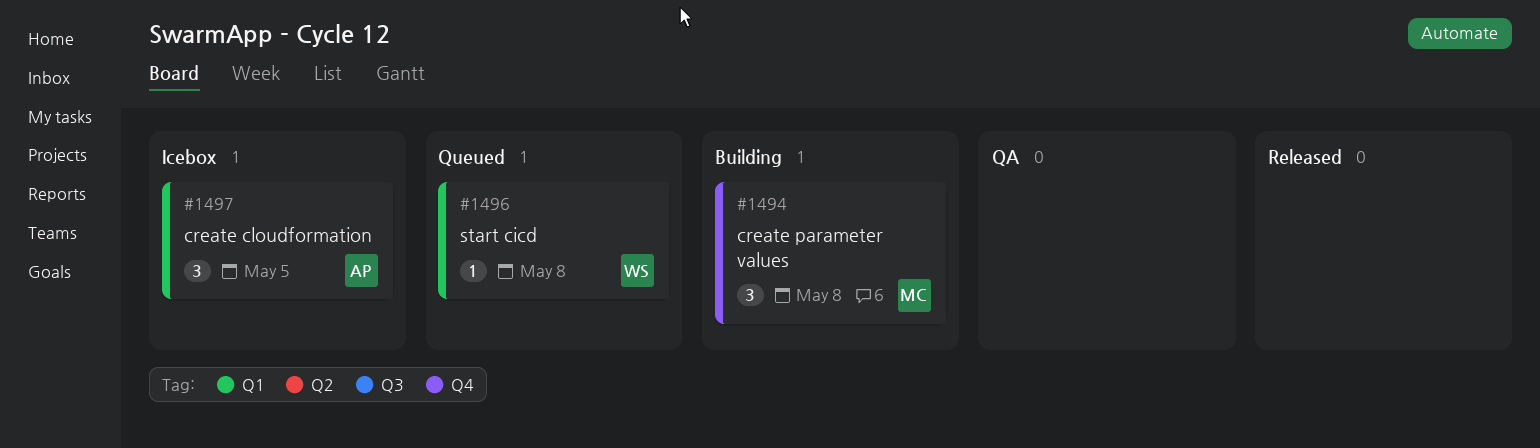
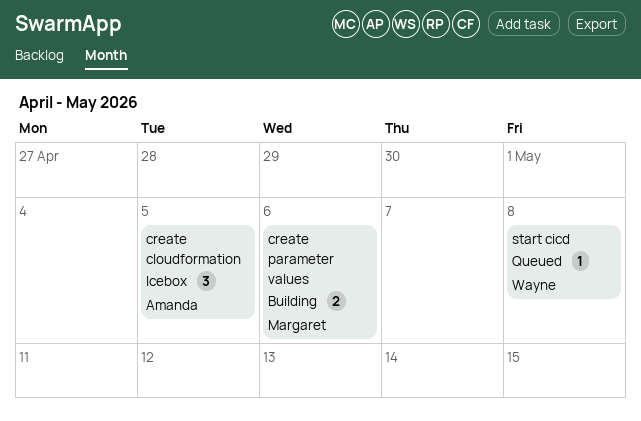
create parameter values, estimate: 3 -> 2
create parameter values, due: May 8 -> May 6

